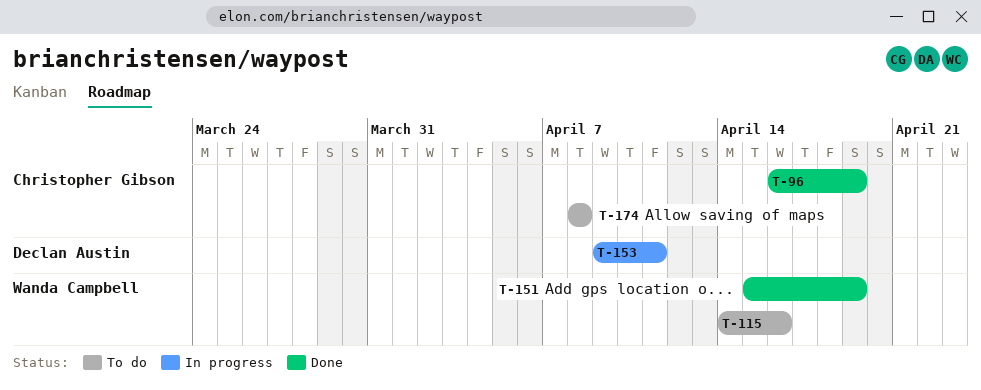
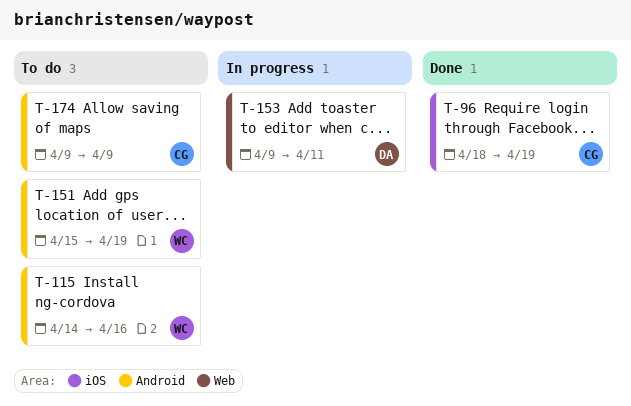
T-96, start: Apr 16 -> Apr 18
T-151, status: Done -> To do
T-174, start: Apr 8 -> Apr 9
T-174, due: Apr 8 -> Apr 9

